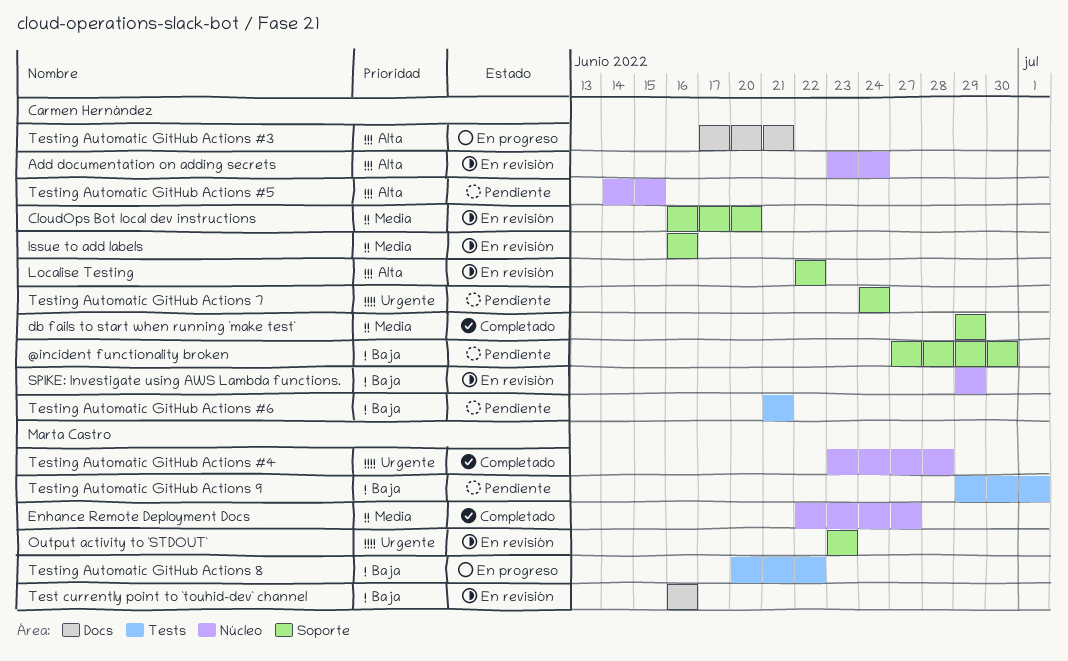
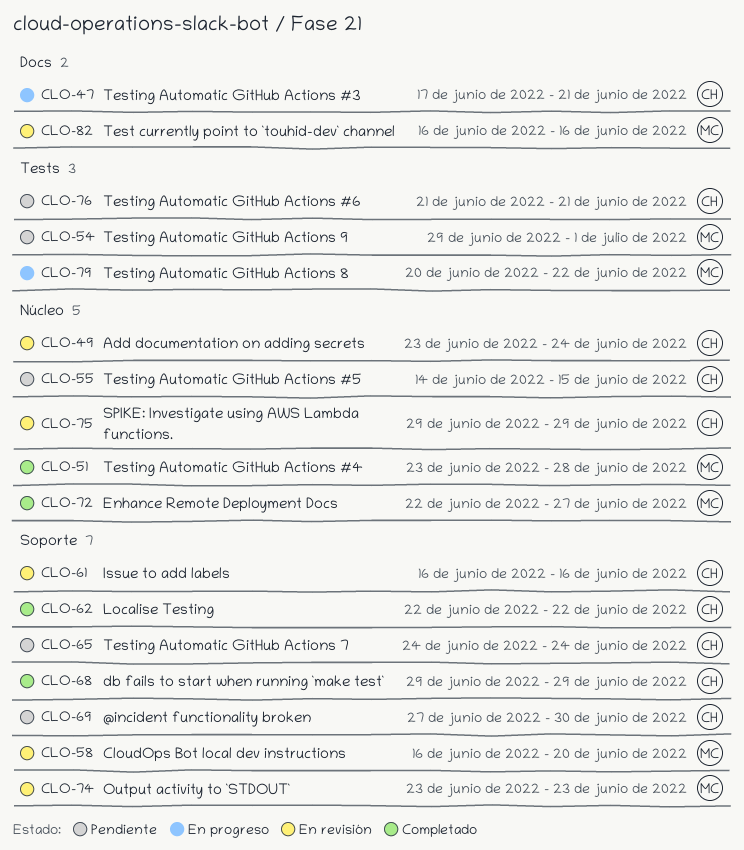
CloudOps Bot local dev instructions, owner: Carmen Hernández -> Marta Castro
Localise Testing, status: En revisión -> Completado

